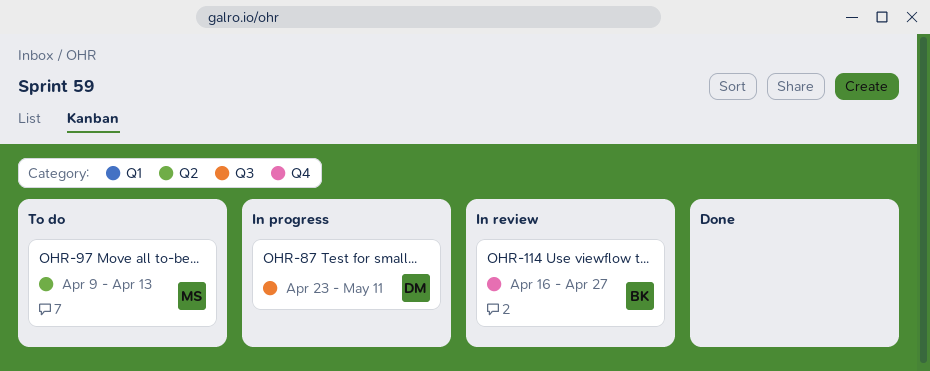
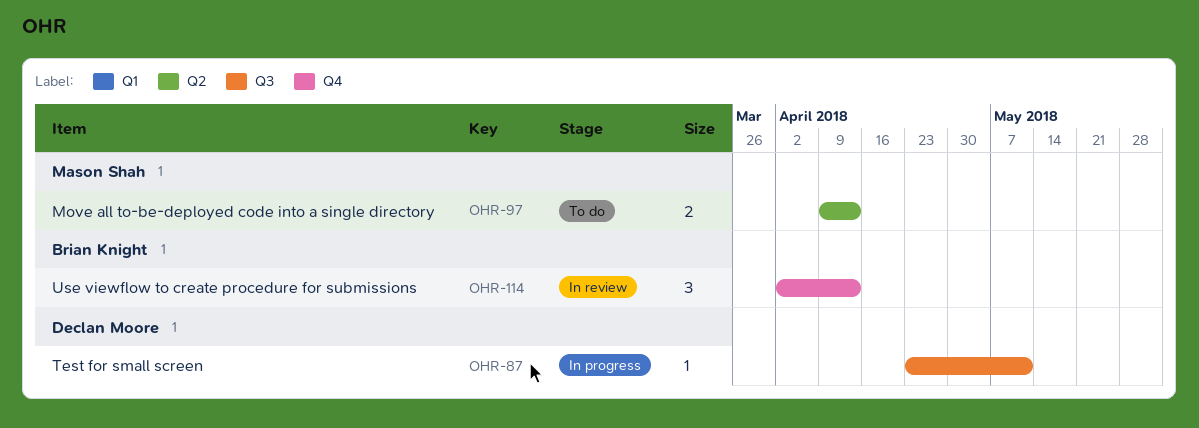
OHR-114, start: Apr 16 -> Apr 2
OHR-114, due: Apr 27 -> Apr 13

